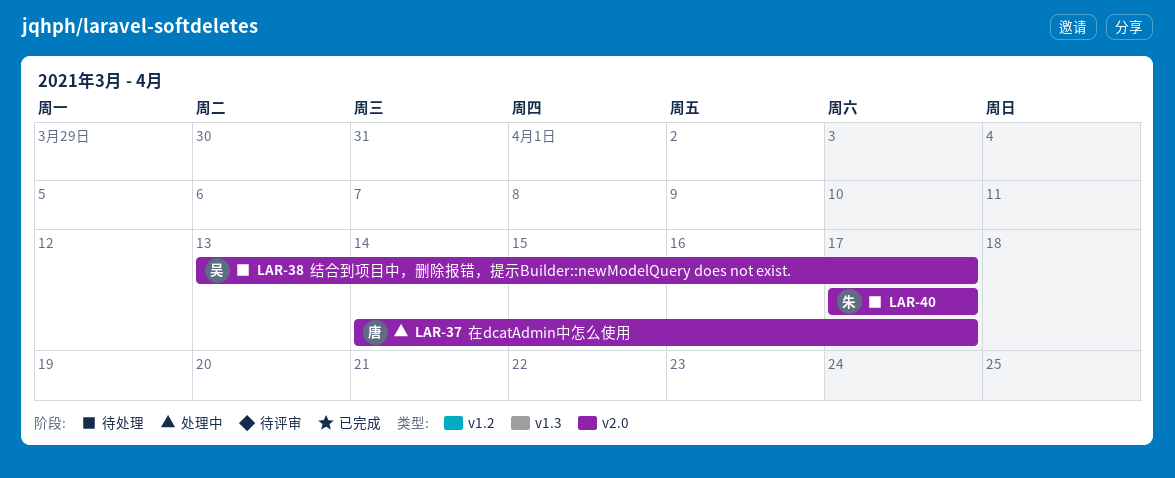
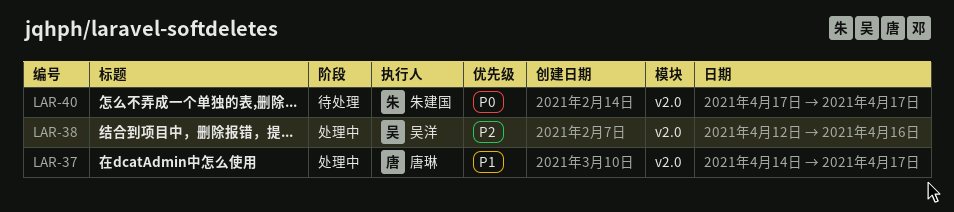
LAR-38, status: 待处理 -> 处理中
LAR-38, start: Apr 13 -> Apr 12
LAR-38, due: Apr 17 -> Apr 16

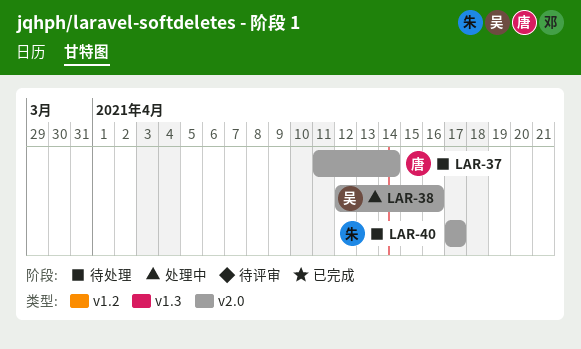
LAR-37, status: 处理中 -> 待处理
LAR-37, start: Apr 14 -> Apr 11
LAR-37, due: Apr 17 -> Apr 14

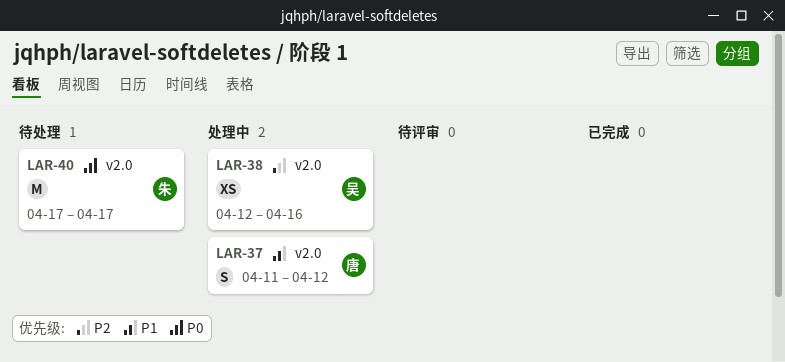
LAR-37, status: 待处理 -> 处理中
LAR-37, due: Apr 14 -> Apr 12

